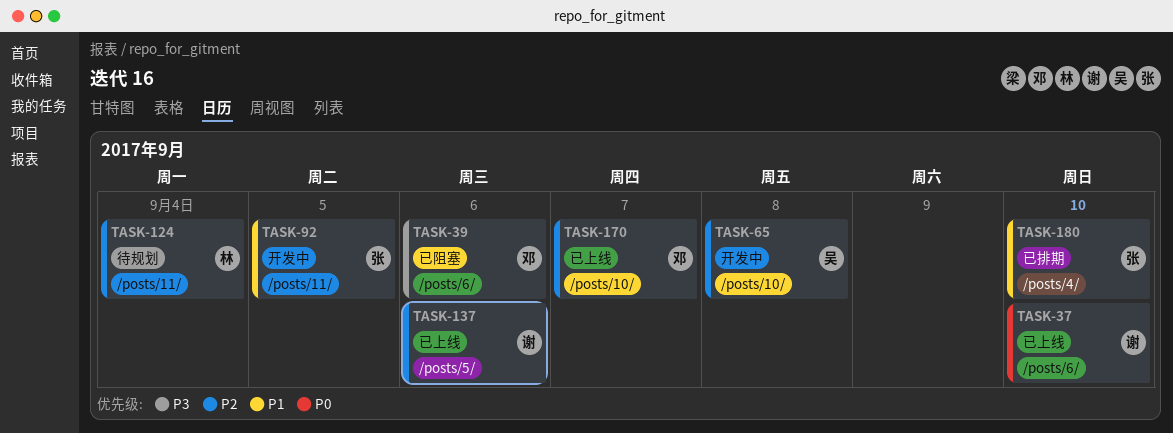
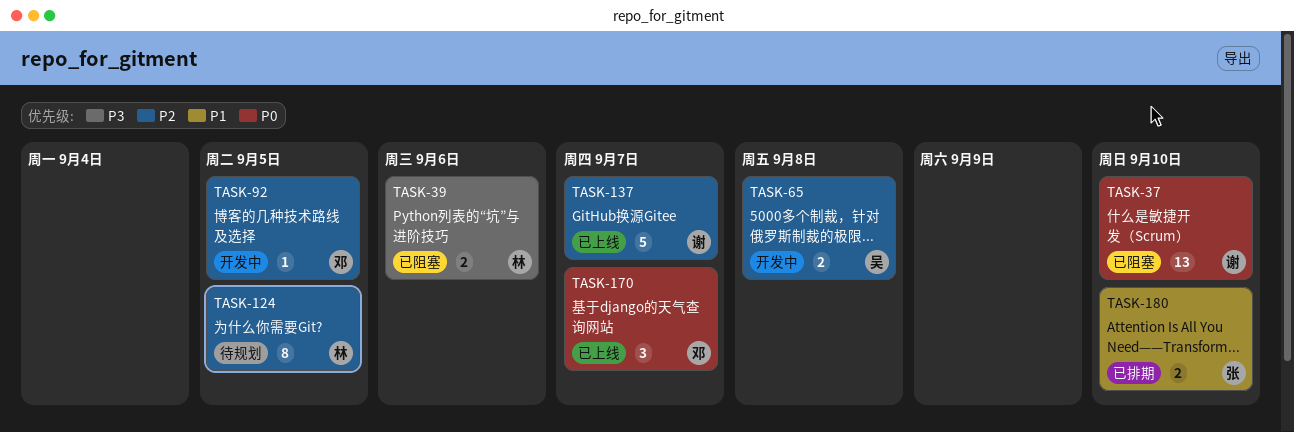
TASK-37, status: 已上线 -> 已阻塞
TASK-39, owner: 邓 -> 林
TASK-92, owner: 张 -> 邓
TASK-92, priority: P1 -> P2
TASK-124, due: Sep 4 -> Sep 5
TASK-137, due: Sep 6 -> Sep 7
TASK-170, priority: P2 -> P0

